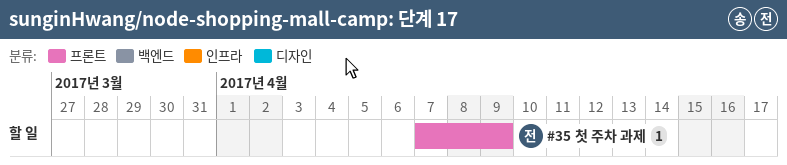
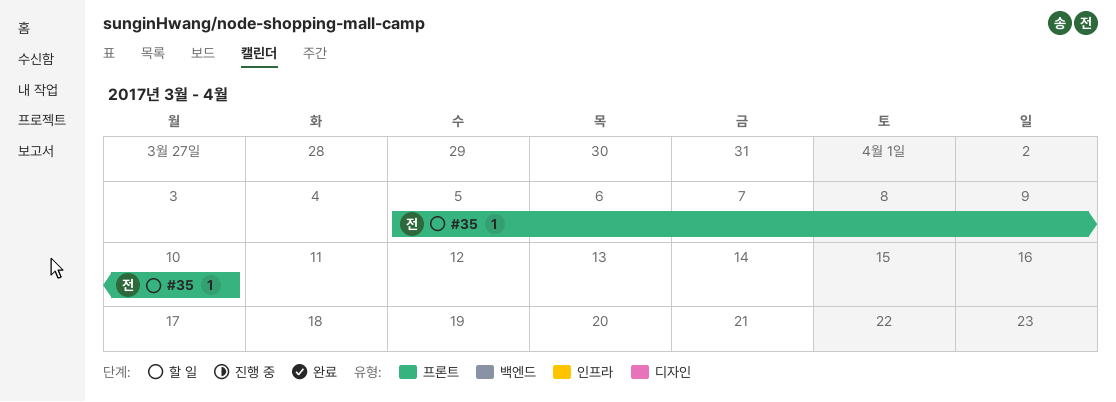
#35, start: Apr 7 -> Apr 5
#35, due: Apr 9 -> Apr 10

